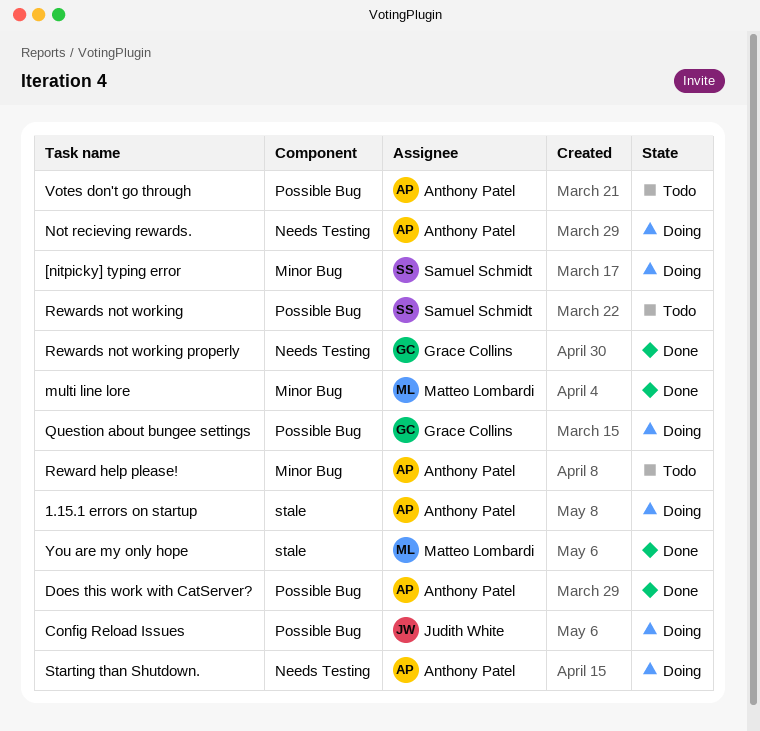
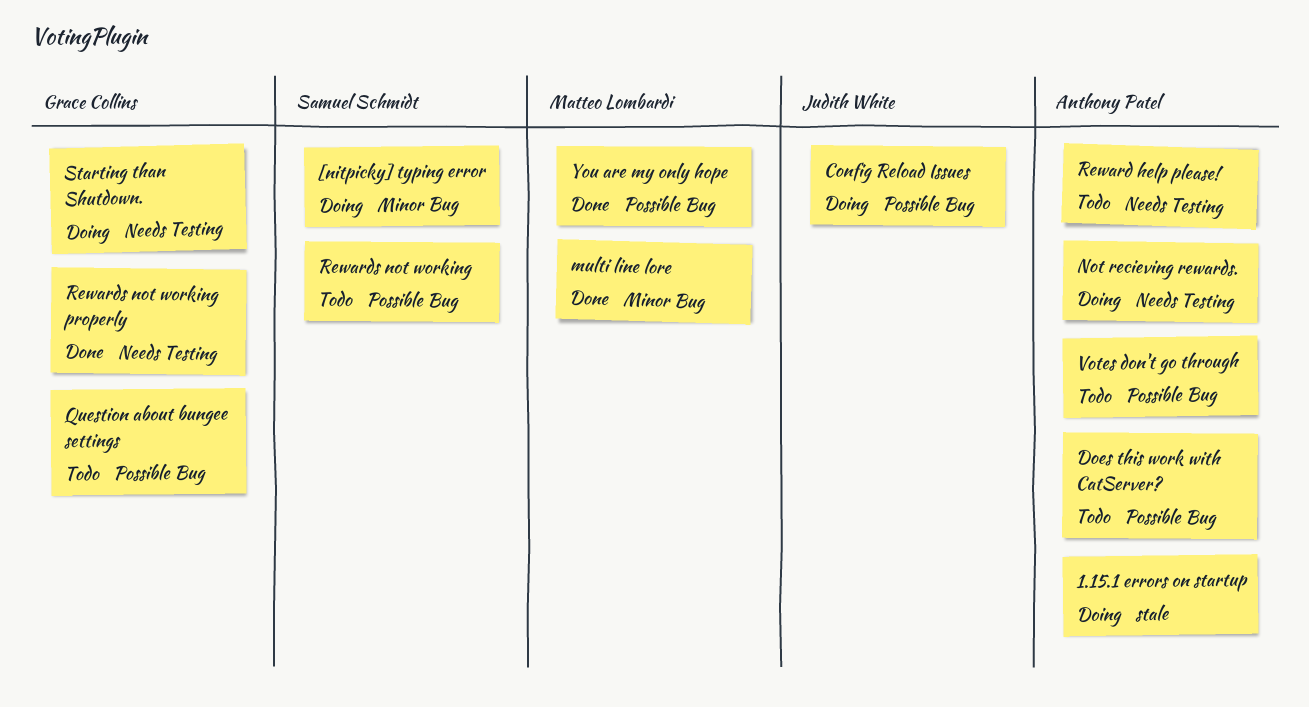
Does this work with CatServer?, status: Done -> Todo
Question about bungee settings, status: Doing -> Todo
Reward help please!, label: Minor Bug -> Needs Testing
Starting than Shutdown., owner: Anthony Patel -> Grace Collins
You are my only hope, label: stale -> Possible Bug

